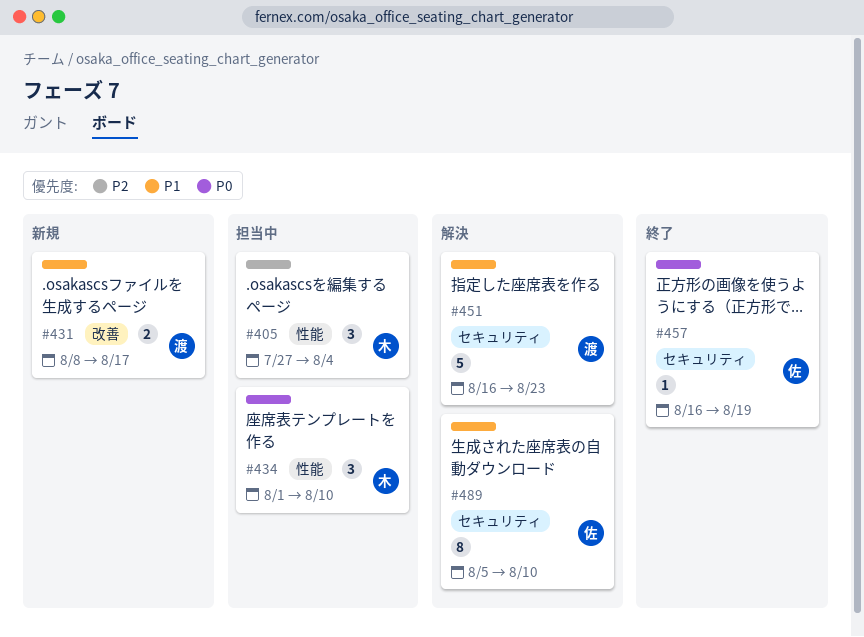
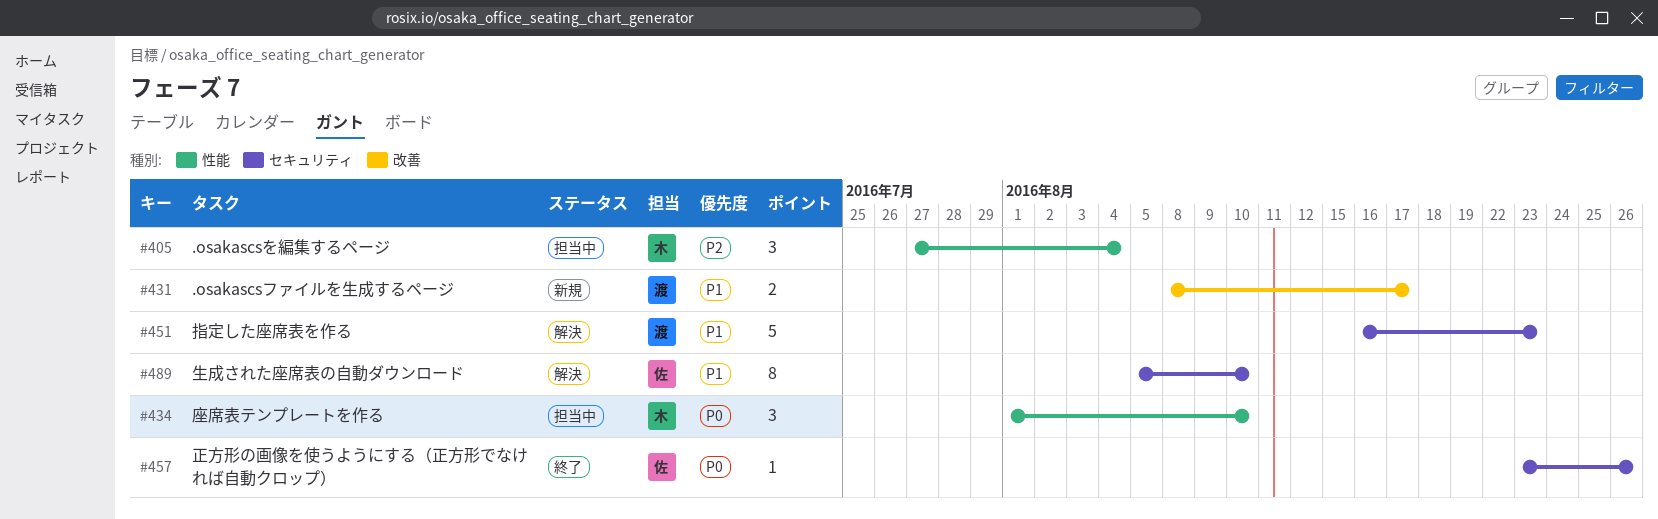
#457, start: Aug 16 -> Aug 23
#457, due: Aug 19 -> Aug 26

